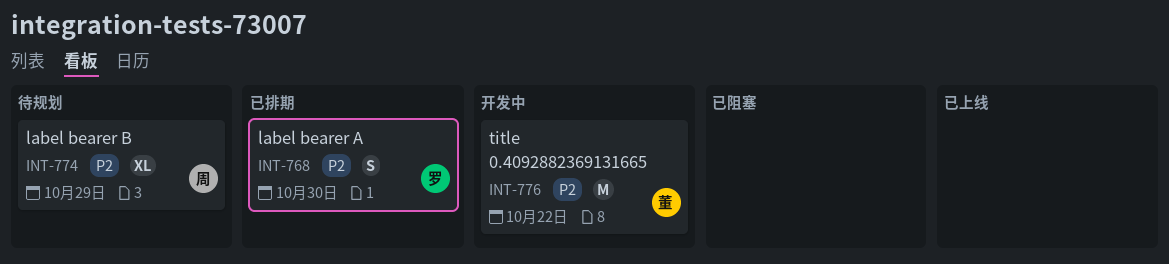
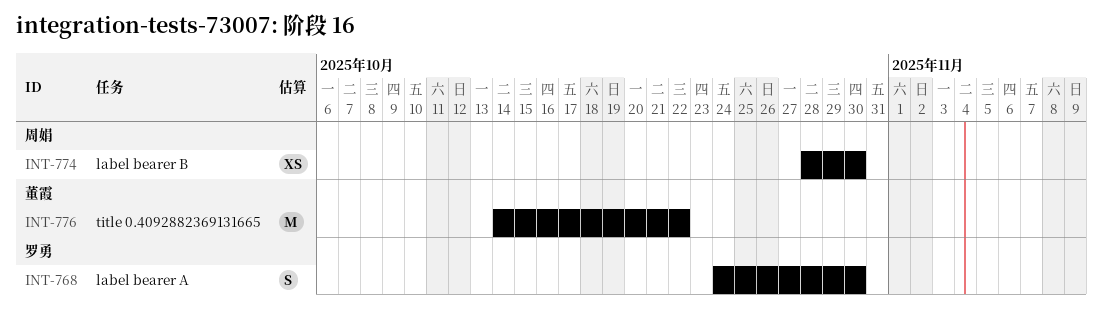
INT-774, estimate: XL -> XS
INT-774, due: Oct 29 -> Oct 30

